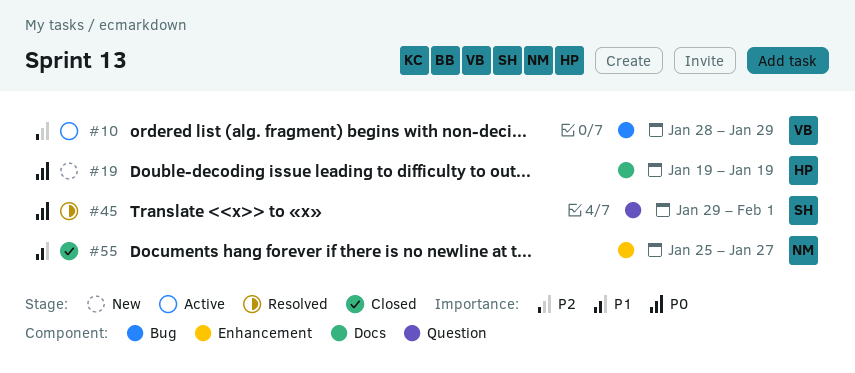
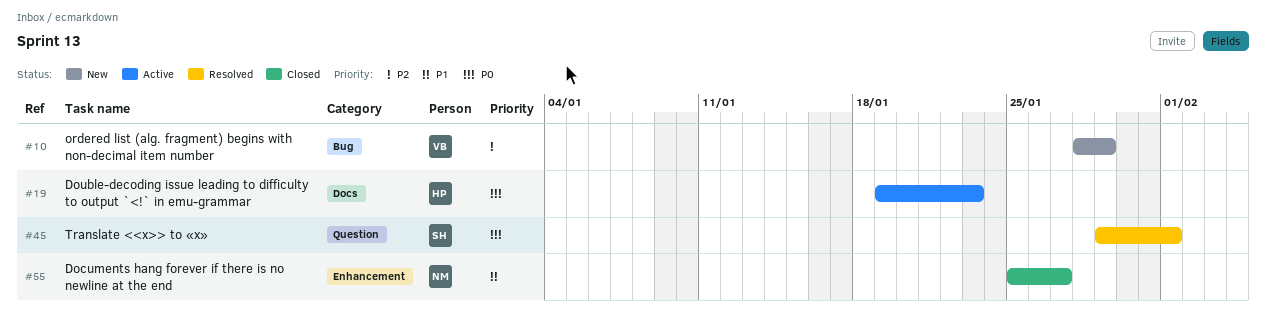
#10, status: Active -> New
#19, status: New -> Active
#19, due: Jan 19 -> Jan 23

